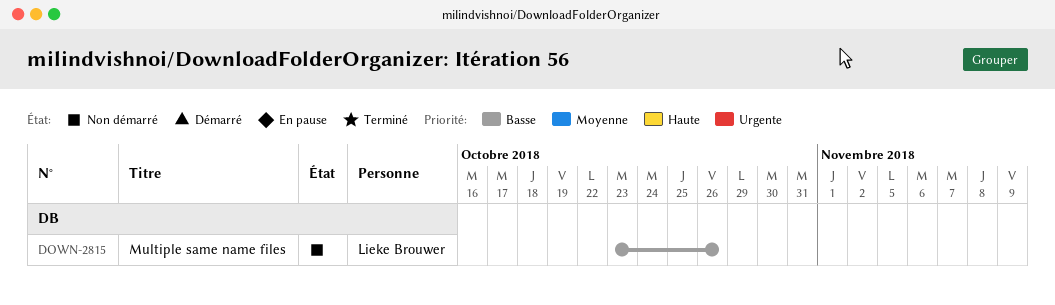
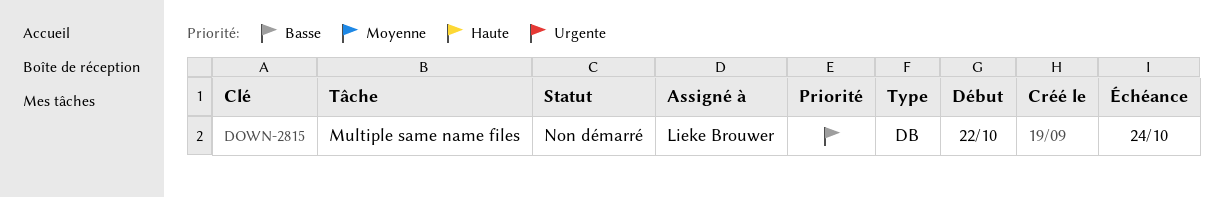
DOWN-2815, start: Oct 23 -> Oct 22
DOWN-2815, due: Oct 26 -> Oct 24

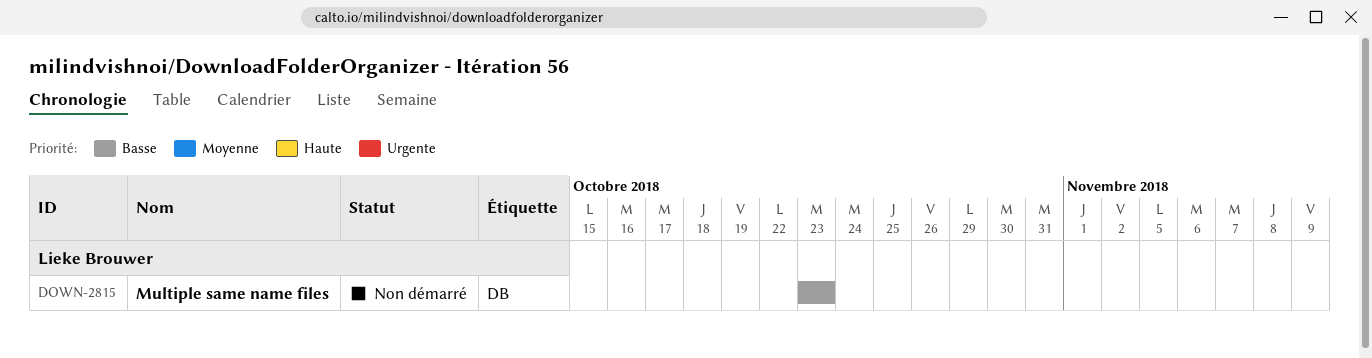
DOWN-2815, start: Oct 22 -> Oct 23
DOWN-2815, due: Oct 24 -> Oct 23

